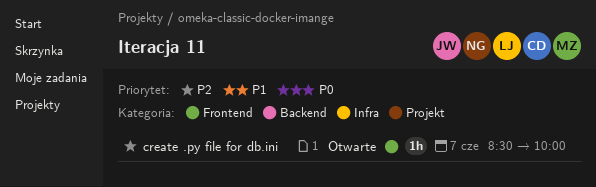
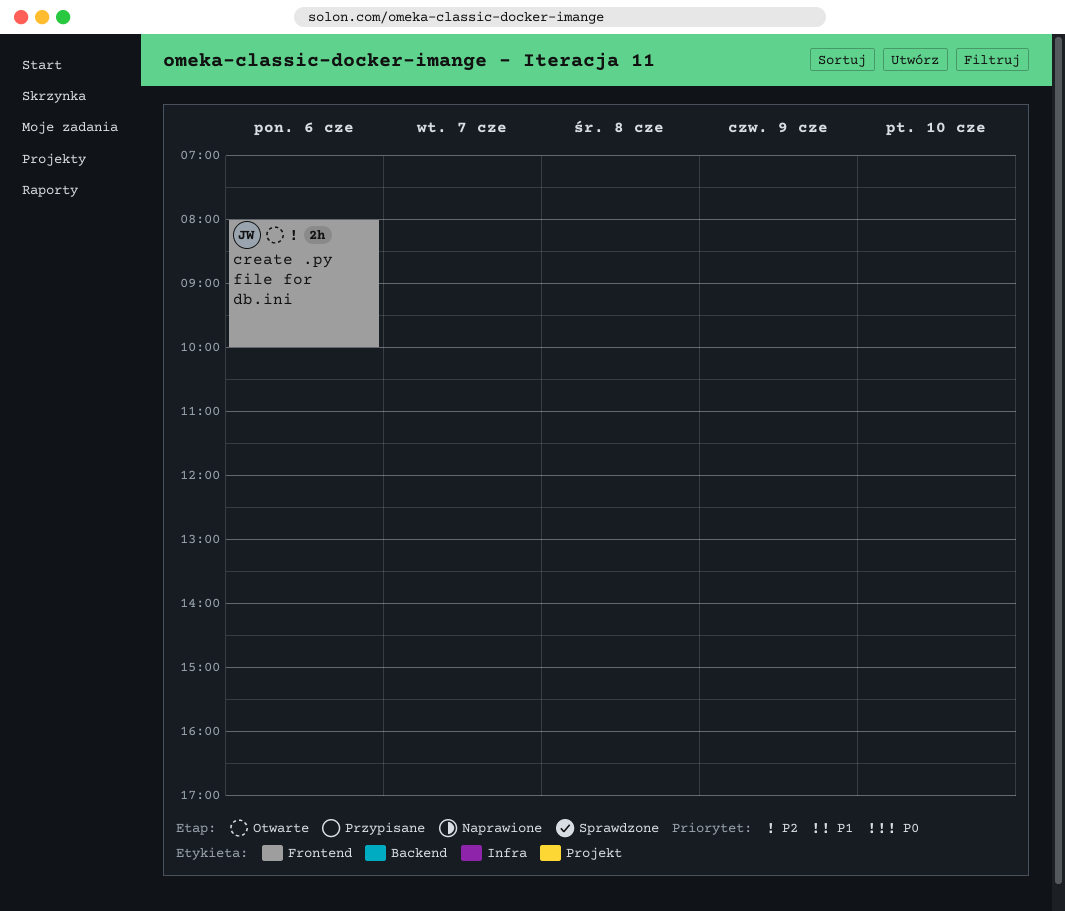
create .py file for db.ini, estimate: 1h -> 2h
create .py file for db.ini, day: Jun 7 -> Jun 6
create .py file for db.ini, begins: 08:30 -> 08:00

